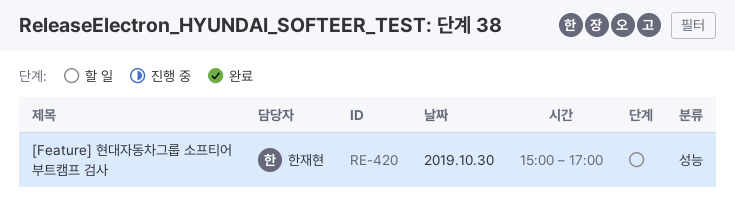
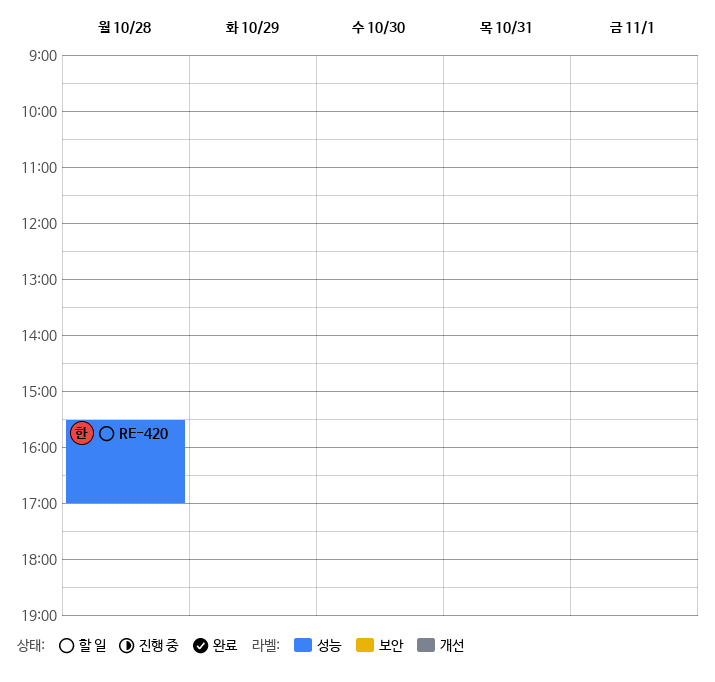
RE-420, day: Oct 30 -> Oct 28
RE-420, begins: 15:00 -> 15:30

